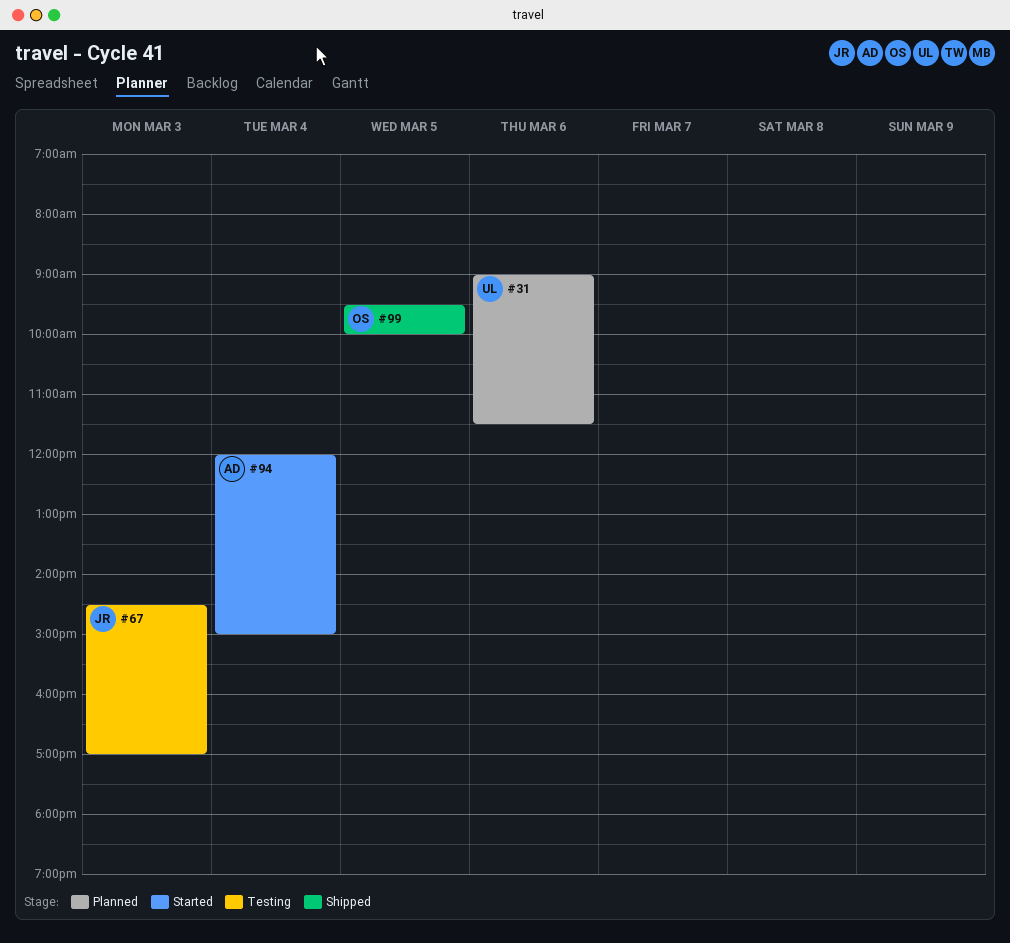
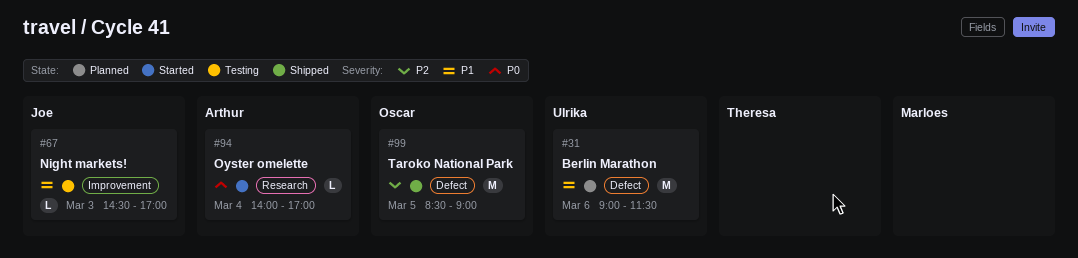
#94, begins: 12:00 -> 14:00
#94, ends: 15:00 -> 17:00
#99, begins: 09:30 -> 08:30
#99, ends: 10:00 -> 09:00

